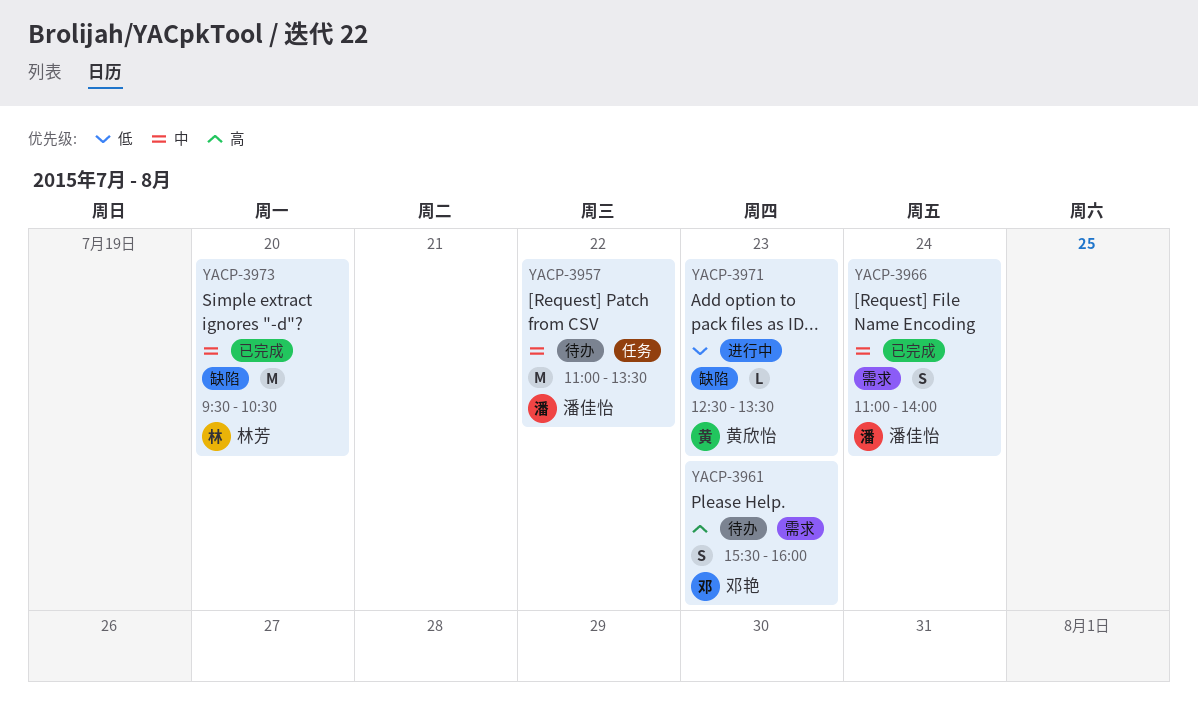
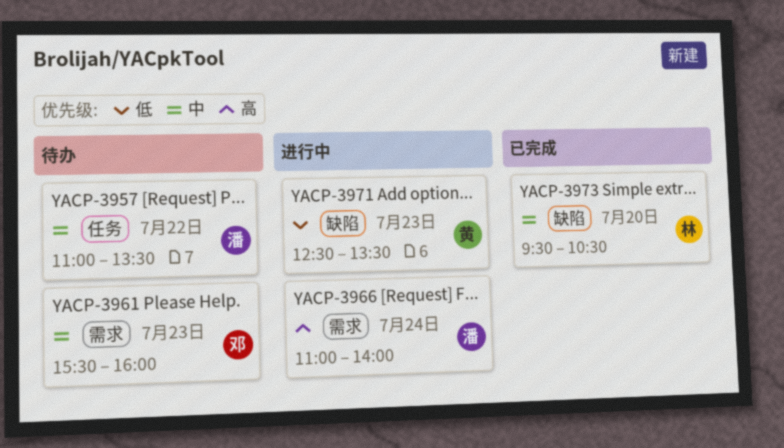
YACP-3961, priority: 高 -> 中
YACP-3966, status: 已完成 -> 进行中
YACP-3966, priority: 中 -> 高

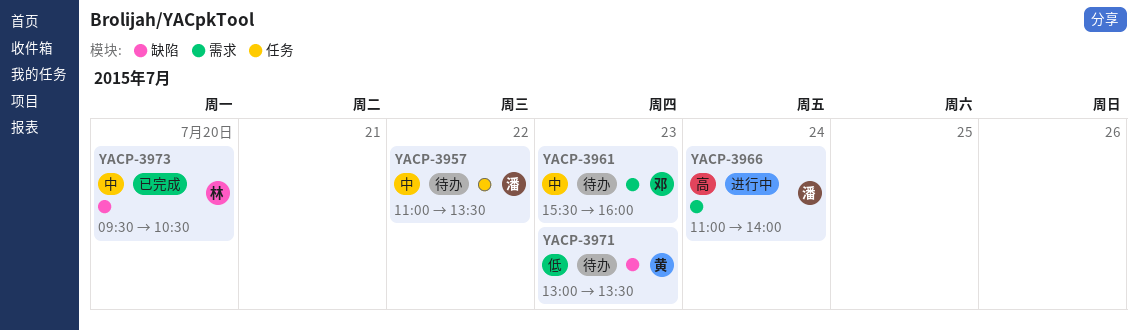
YACP-3971, status: 进行中 -> 待办
YACP-3971, begins: 12:30 -> 13:00

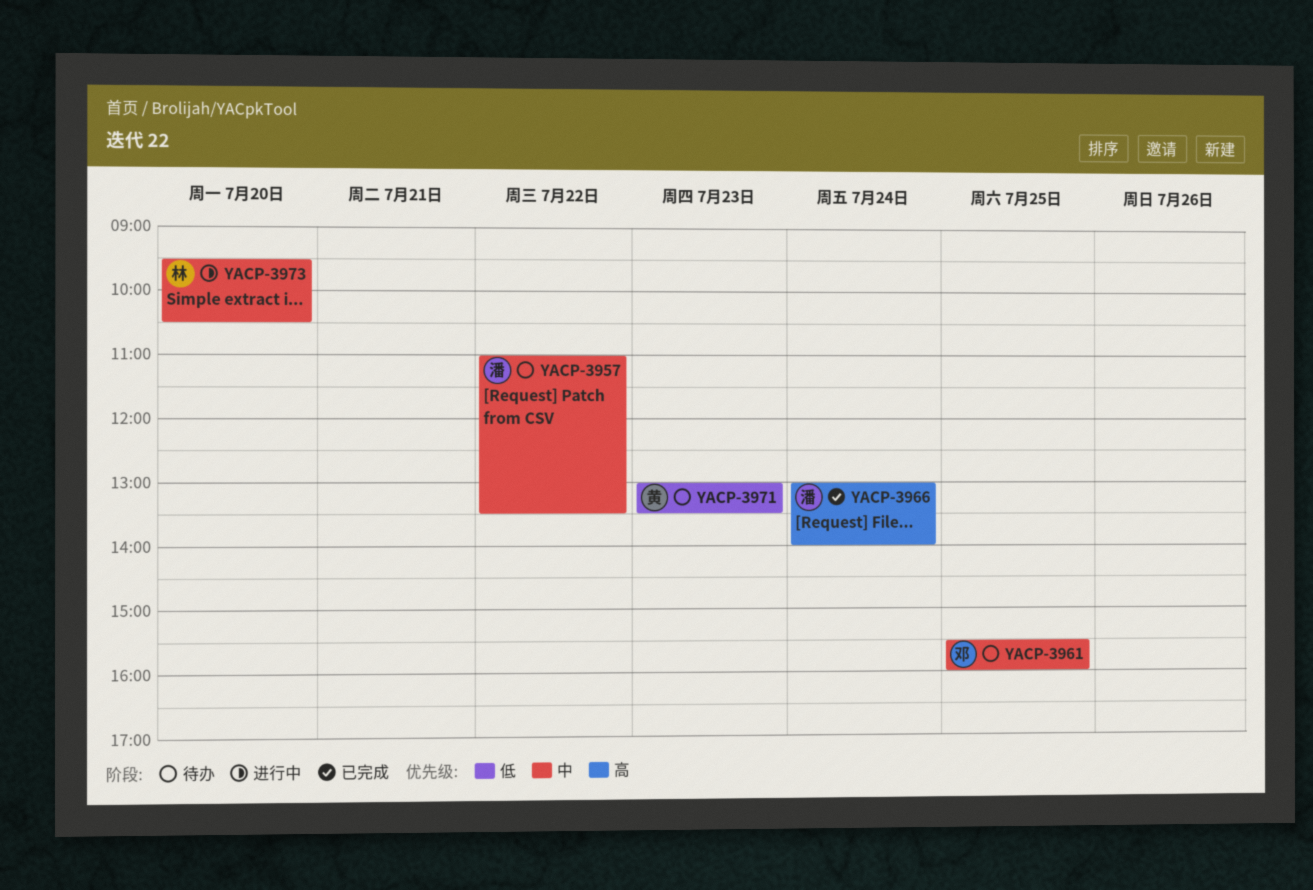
YACP-3961, day: Jul 23 -> Jul 25
YACP-3966, status: 进行中 -> 已完成
YACP-3966, begins: 11:00 -> 13:00
YACP-3973, status: 已完成 -> 进行中

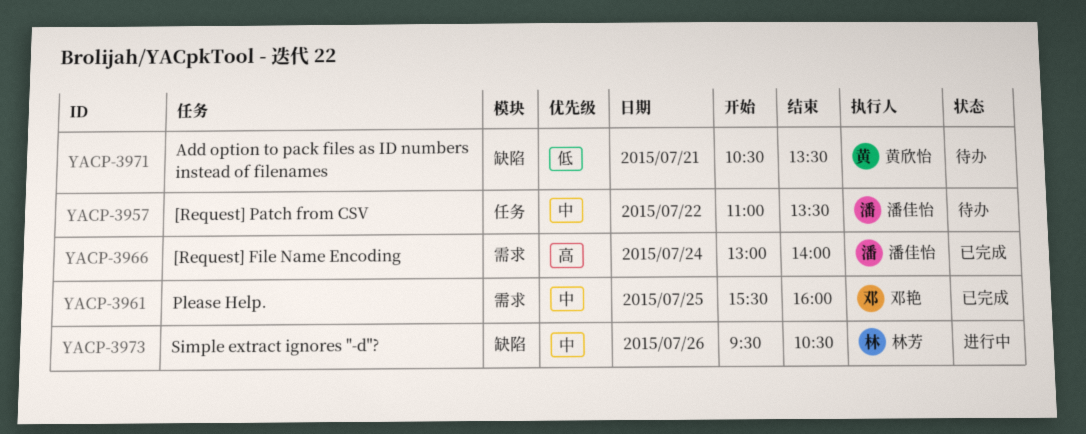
YACP-3961, status: 待办 -> 已完成
YACP-3971, day: Jul 23 -> Jul 21
YACP-3971, begins: 13:00 -> 10:30
YACP-3973, day: Jul 20 -> Jul 26

